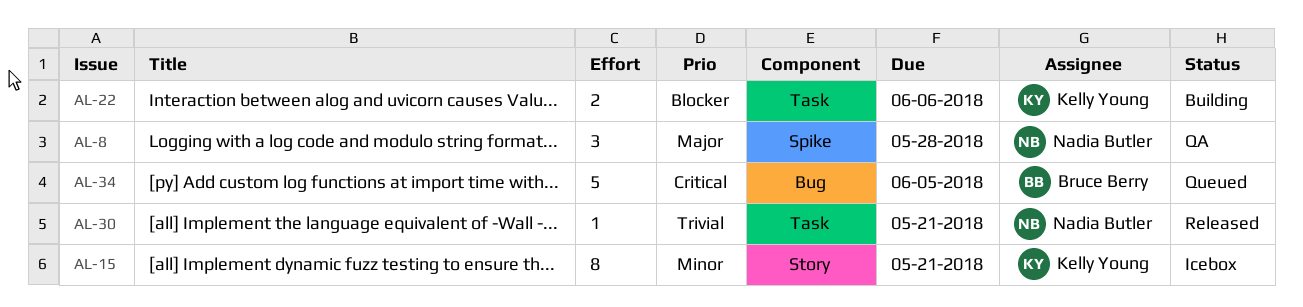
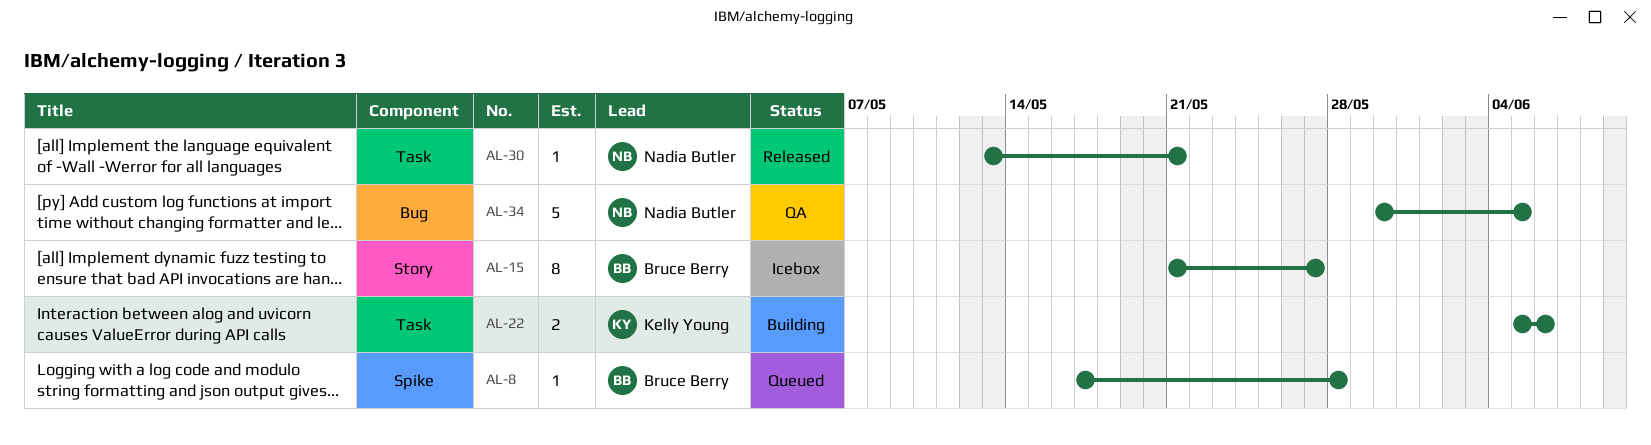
AL-8, status: QA -> Queued
AL-8, owner: Nadia Butler -> Bruce Berry
AL-8, estimate: 3 -> 1
AL-15, owner: Kelly Young -> Bruce Berry
AL-15, due: May 21 -> May 27
AL-34, status: Queued -> QA
AL-34, owner: Bruce Berry -> Nadia Butler

